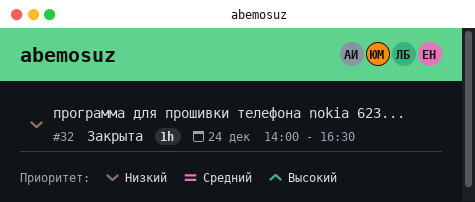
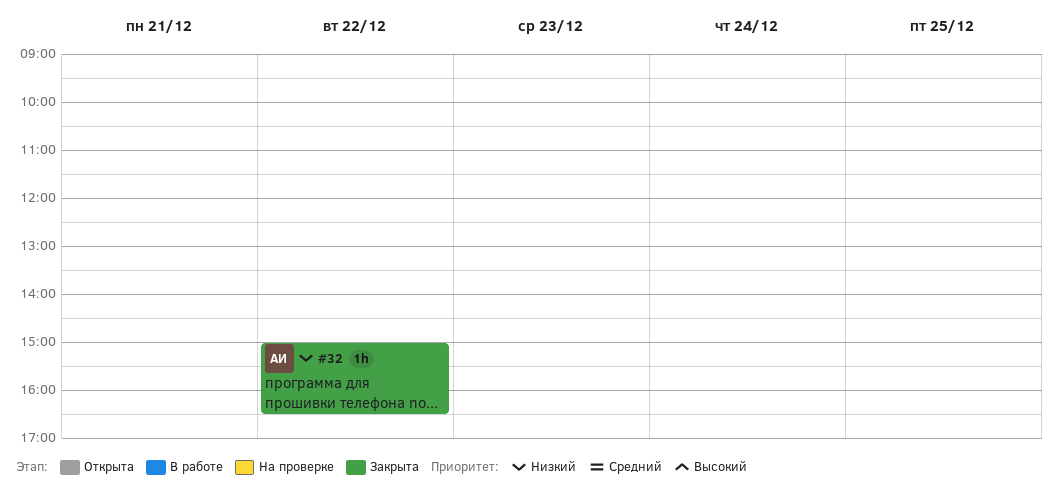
#32, day: Dec 24 -> Dec 22
#32, begins: 14:00 -> 15:00

